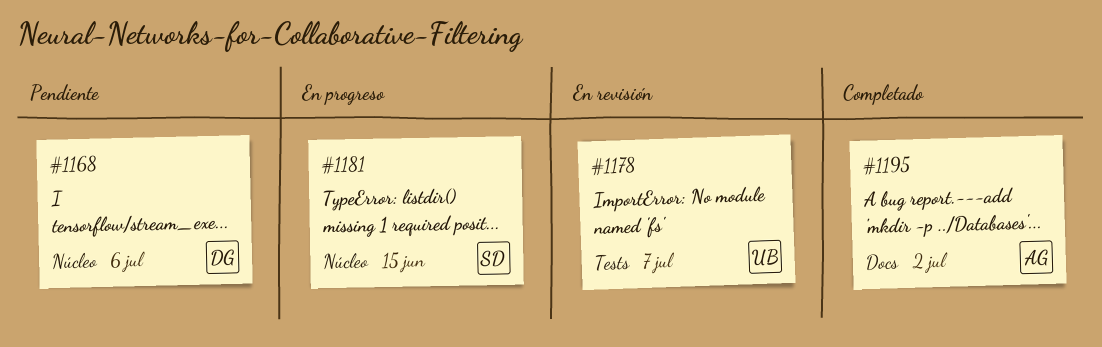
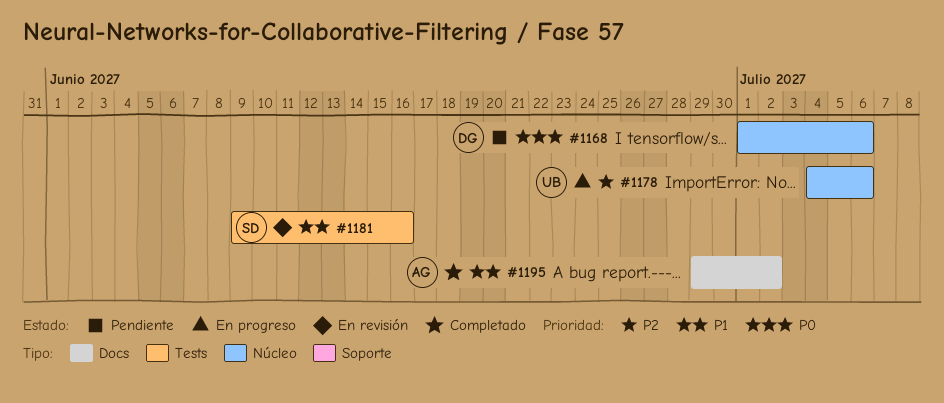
#1178, status: En revisión -> En progreso
#1178, label: Tests -> Núcleo
#1178, due: Jul 7 -> Jul 6
#1181, status: En progreso -> En revisión
#1181, label: Núcleo -> Tests
#1181, due: Jun 15 -> Jun 16

